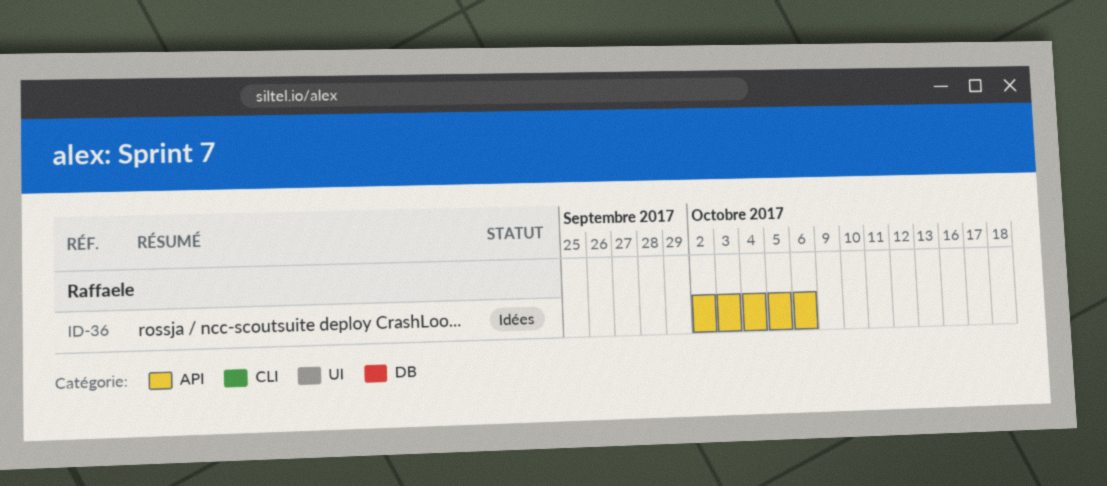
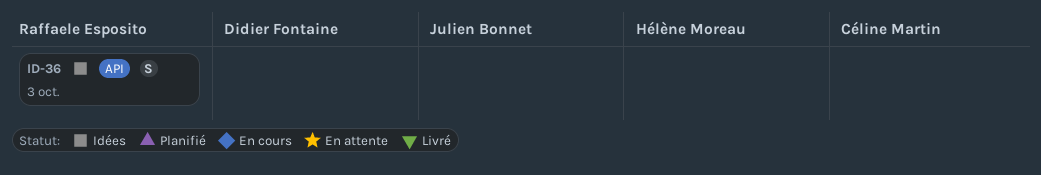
ID-36, due: Oct 6 -> Oct 3

